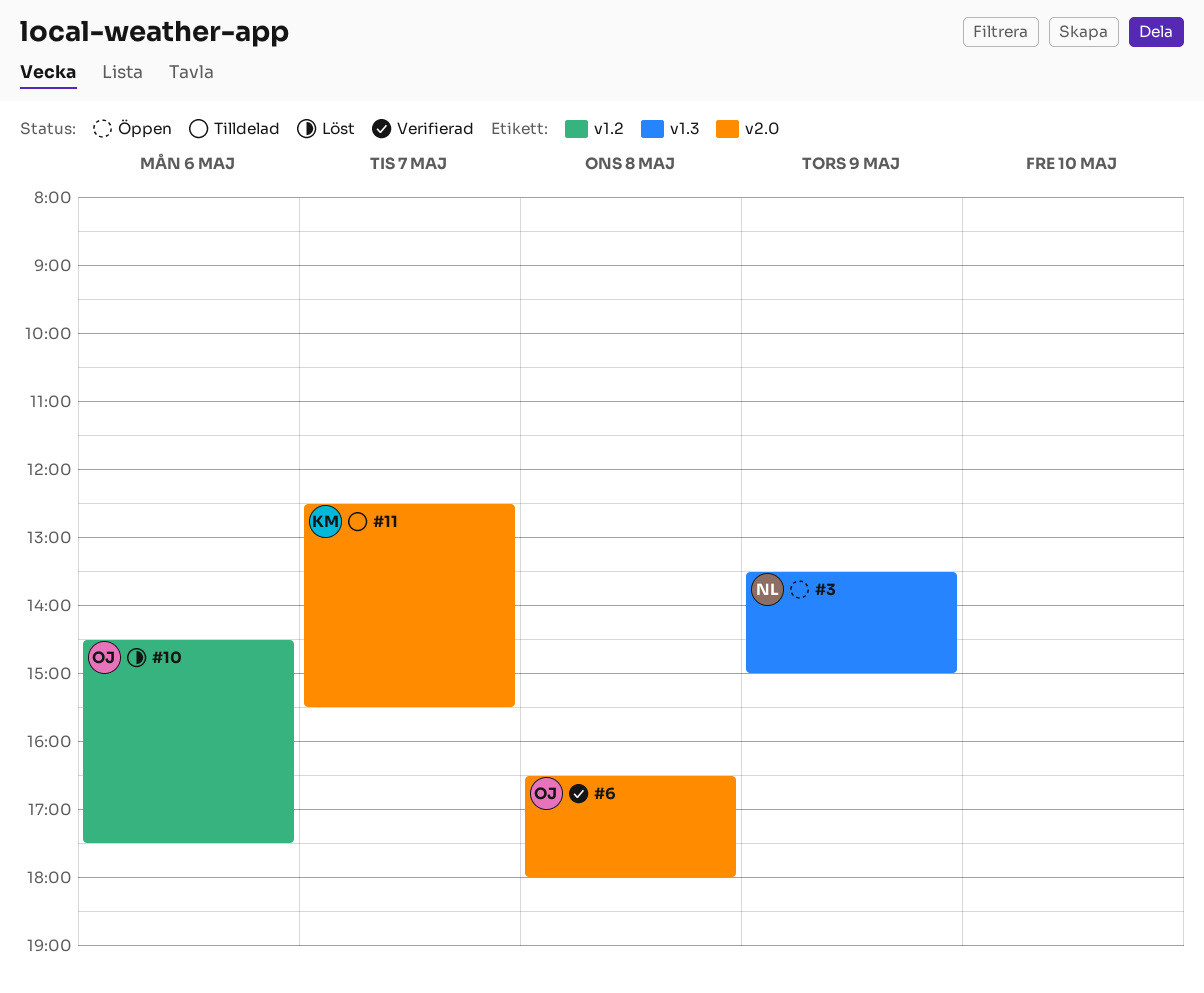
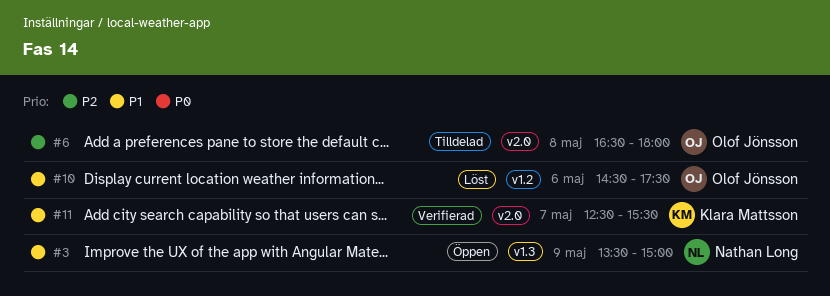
#6, status: Verifierad -> Tilldelad
#11, status: Tilldelad -> Verifierad

